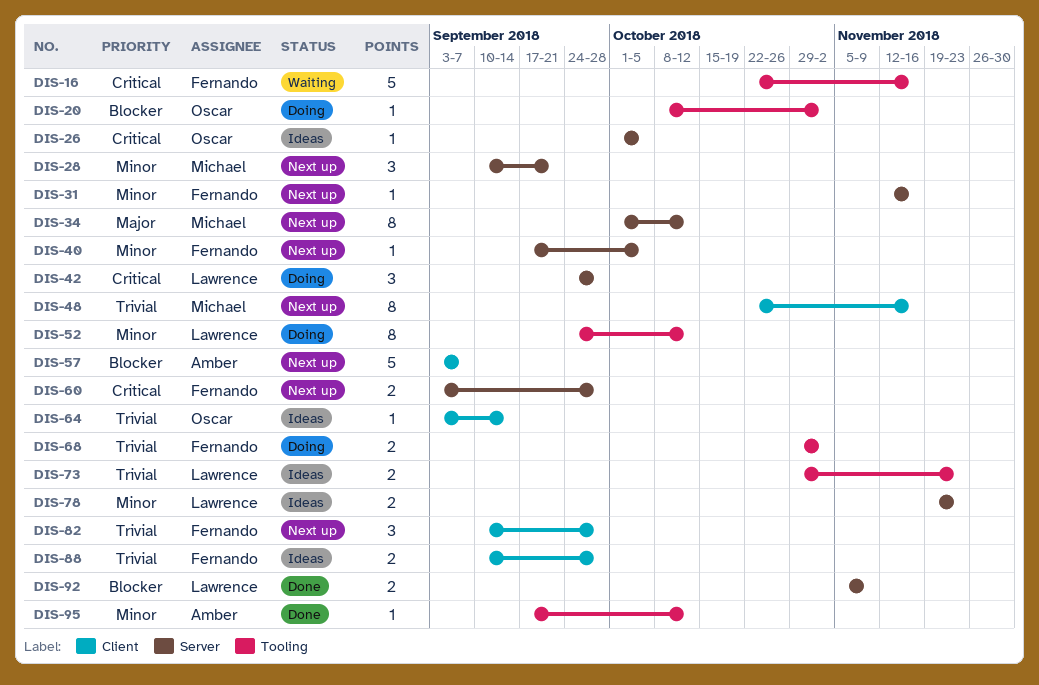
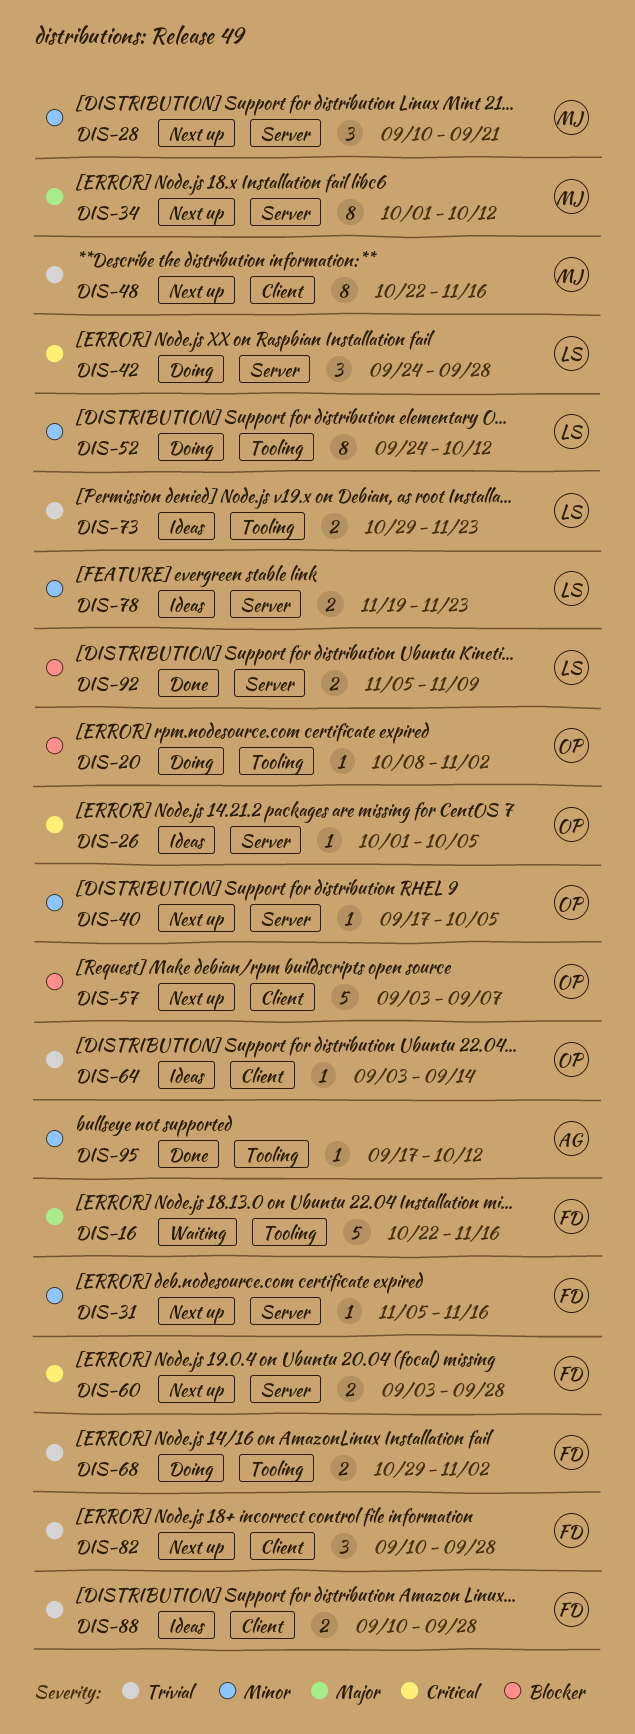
DIS-16, priority: Critical -> Major
DIS-31, start: Nov 12 -> Nov 5
DIS-40, owner: Fernando -> Oscar
DIS-57, owner: Amber -> Oscar

